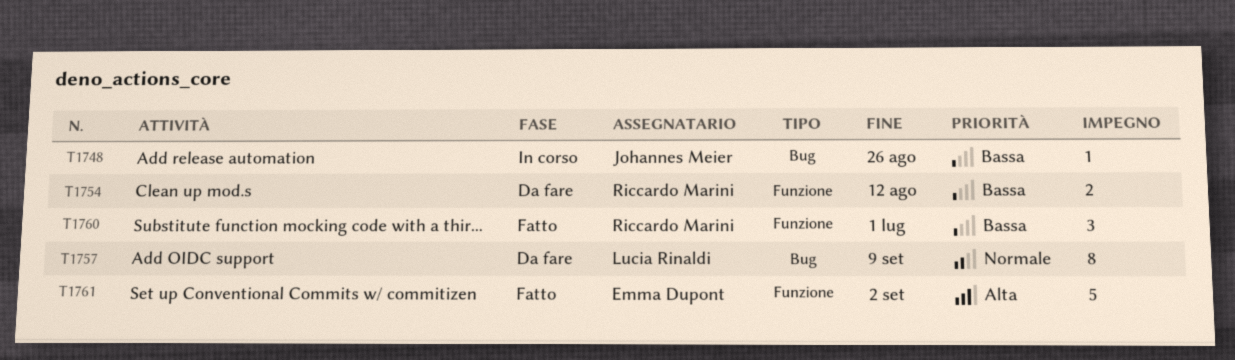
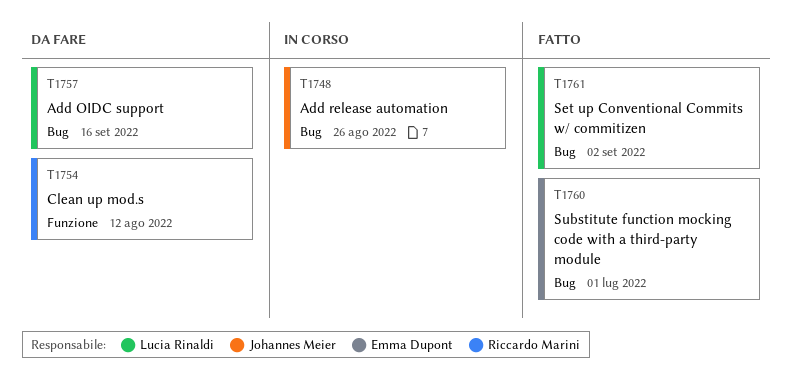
T1757, due: Sep 9 -> Sep 16
T1760, owner: Riccardo Marini -> Emma Dupont
T1760, label: Funzione -> Bug
T1761, owner: Emma Dupont -> Lucia Rinaldi
T1761, label: Funzione -> Bug

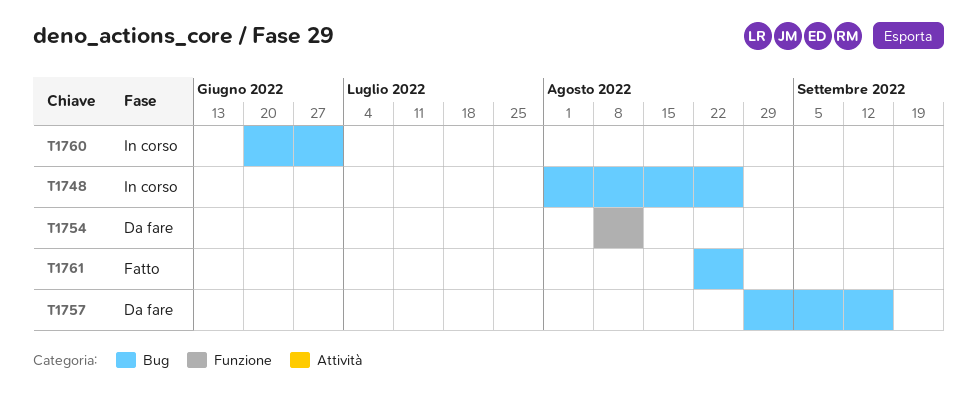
T1760, status: Fatto -> In corso
T1761, due: Sep 2 -> Aug 26

